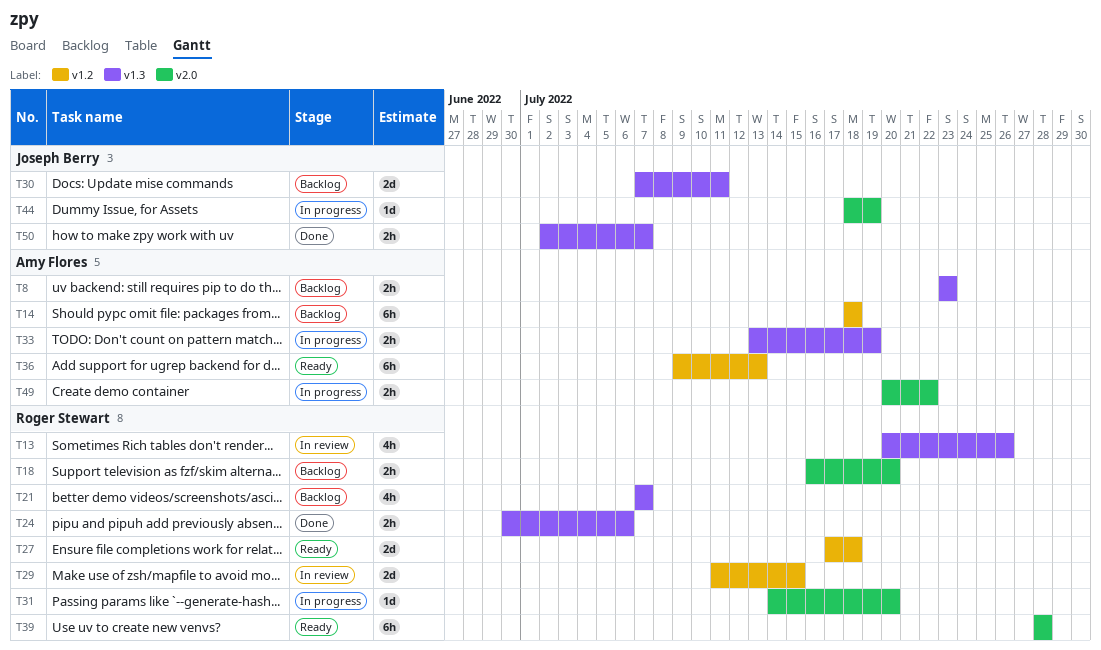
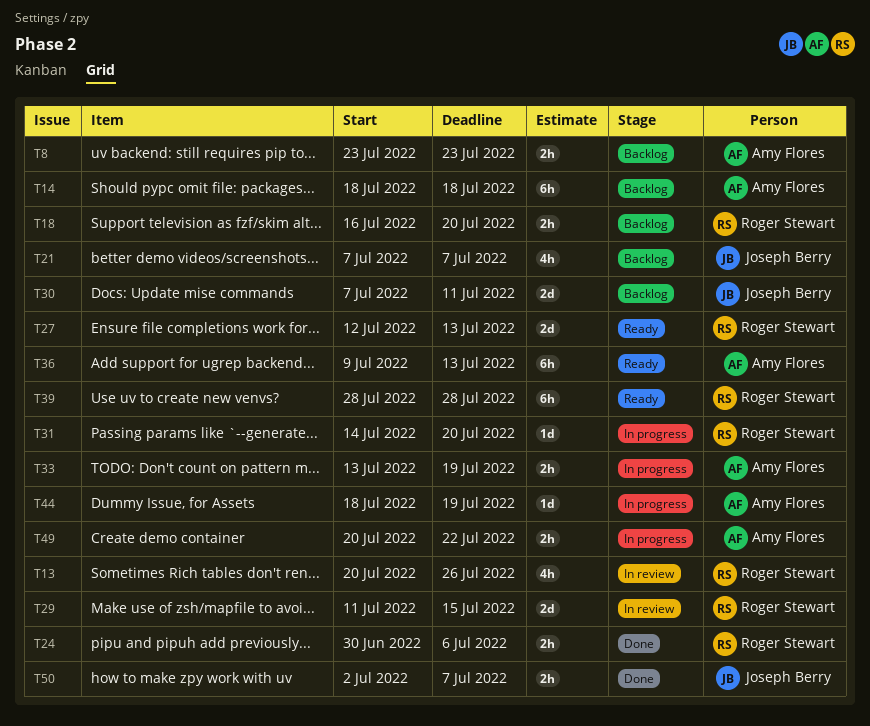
T21, owner: Roger Stewart -> Joseph Berry
T27, start: Jul 17 -> Jul 12
T27, due: Jul 18 -> Jul 13
T44, owner: Joseph Berry -> Amy Flores

